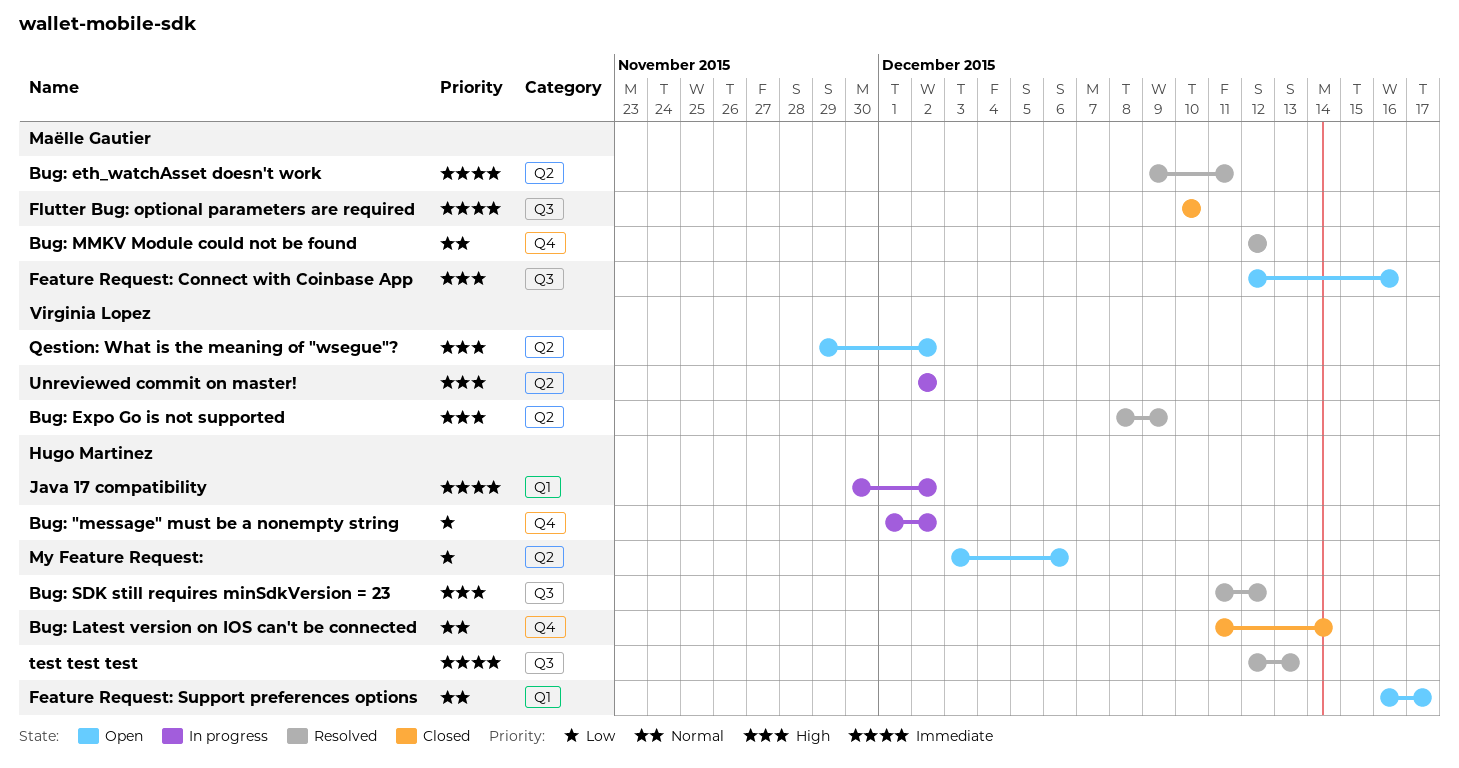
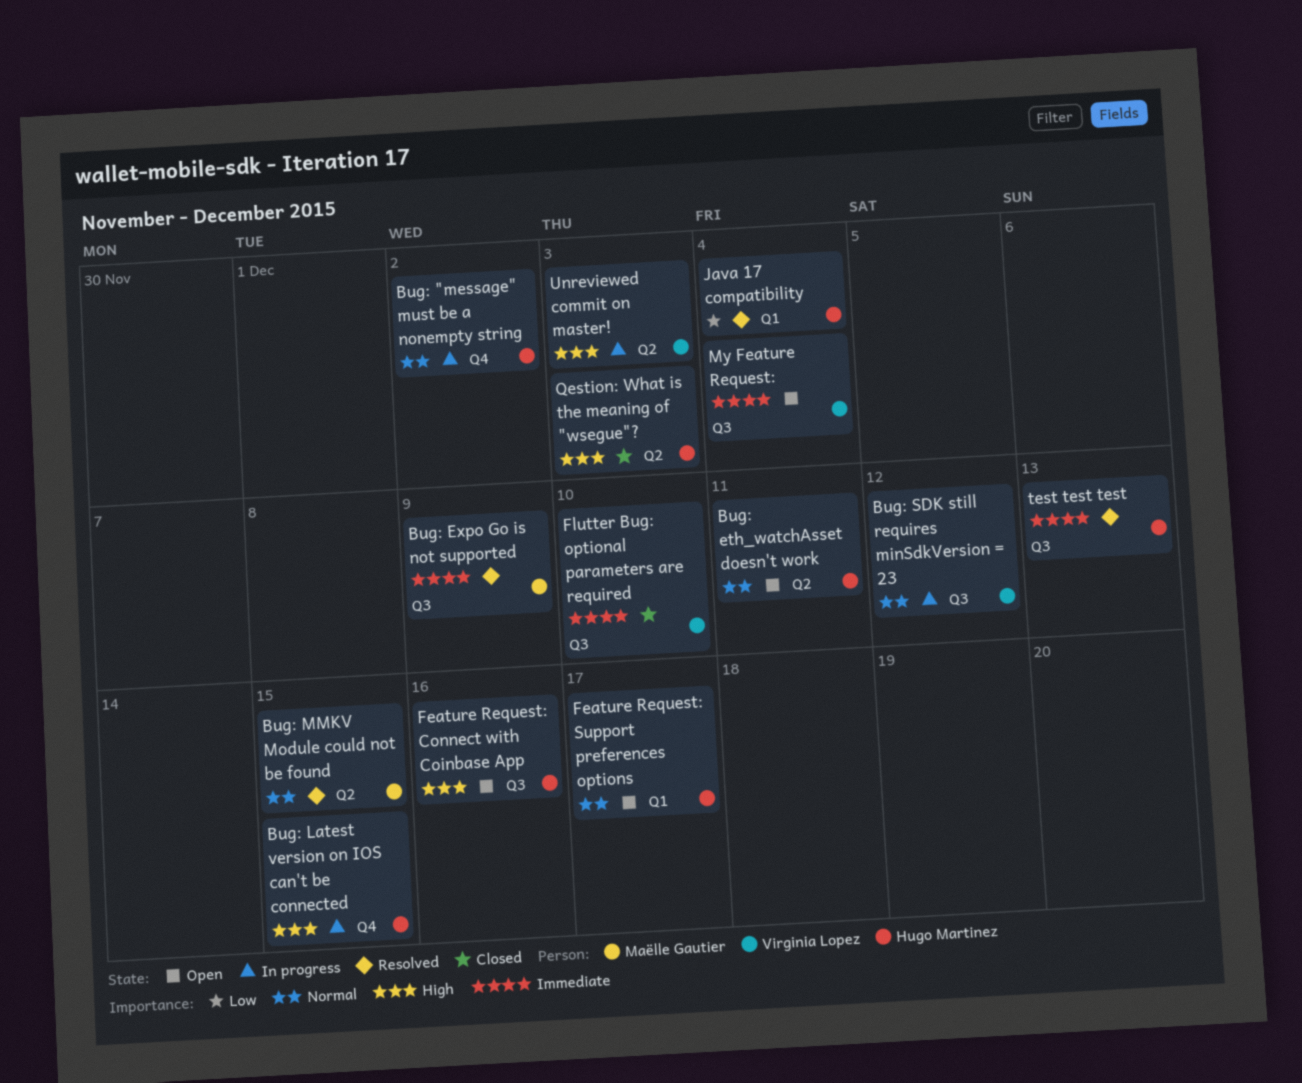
Bug: "message" must be a nonempty string, priority: Low -> Normal
Bug: eth_watchAsset doesn't work, status: Resolved -> Open
Bug: eth_watchAsset doesn't work, owner: Maëlle Gautier -> Hugo Martinez
Bug: eth_watchAsset doesn't work, priority: Immediate -> Normal
Bug: Expo Go is not supported, owner: Virginia Lopez -> Maëlle Gautier
Bug: Expo Go is not supported, priority: High -> Immediate
Bug: Expo Go is not supported, label: Q2 -> Q3
Bug: Latest version on IOS can't be connected, status: Closed -> In progress
Bug: Latest version on IOS can't be connected, priority: Normal -> High
Bug: Latest version on IOS can't be connected, due: Dec 14 -> Dec 15
Bug: MMKV Module could not be found, label: Q4 -> Q2
Bug: MMKV Module could not be found, due: Dec 12 -> Dec 15
Bug: SDK still requires minSdkVersion = 23, status: Resolved -> In progress
Bug: SDK still requires minSdkVersion = 23, owner: Hugo Martinez -> Virginia Lopez
Bug: SDK still requires minSdkVersion = 23, priority: High -> Normal
Feature Request: Connect with Coinbase App, owner: Maëlle Gautier -> Hugo Martinez
Flutter Bug: optional parameters are required, owner: Maëlle Gautier -> Virginia Lopez
Java 17 compatibility, status: In progress -> Resolved
Java 17 compatibility, priority: Immediate -> Low
Java 17 compatibility, due: Dec 2 -> Dec 4
My Feature Request:, owner: Hugo Martinez -> Virginia Lopez
My Feature Request:, priority: Low -> Immediate
My Feature Request:, label: Q2 -> Q3
My Feature Request:, due: Dec 6 -> Dec 4
Qestion: What is the meaning of "wsegue"?, status: Open -> Closed
Qestion: What is the meaning of "wsegue"?, owner: Virginia Lopez -> Hugo Martinez
Qestion: What is the meaning of "wsegue"?, due: Dec 2 -> Dec 3
Unreviewed commit on master!, due: Dec 2 -> Dec 3

